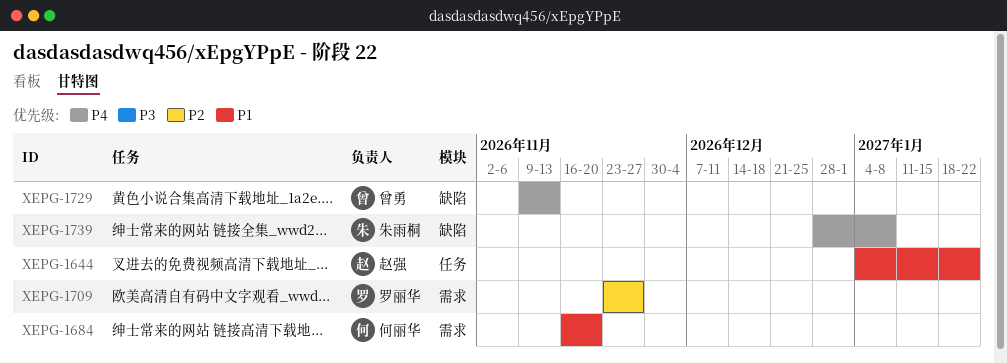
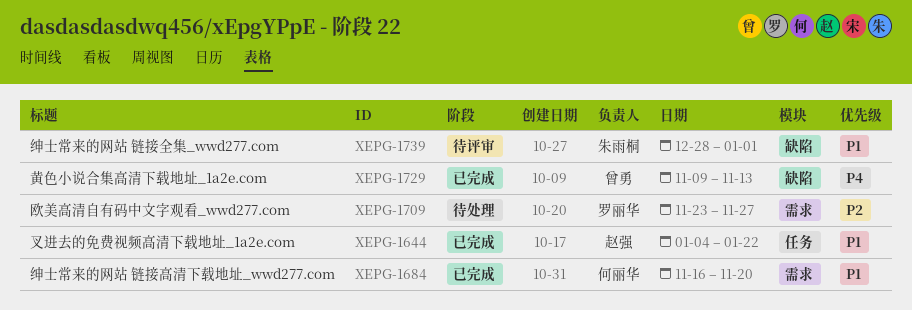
XEPG-1739, priority: P4 -> P1
XEPG-1739, due: Jan 8 -> Jan 1

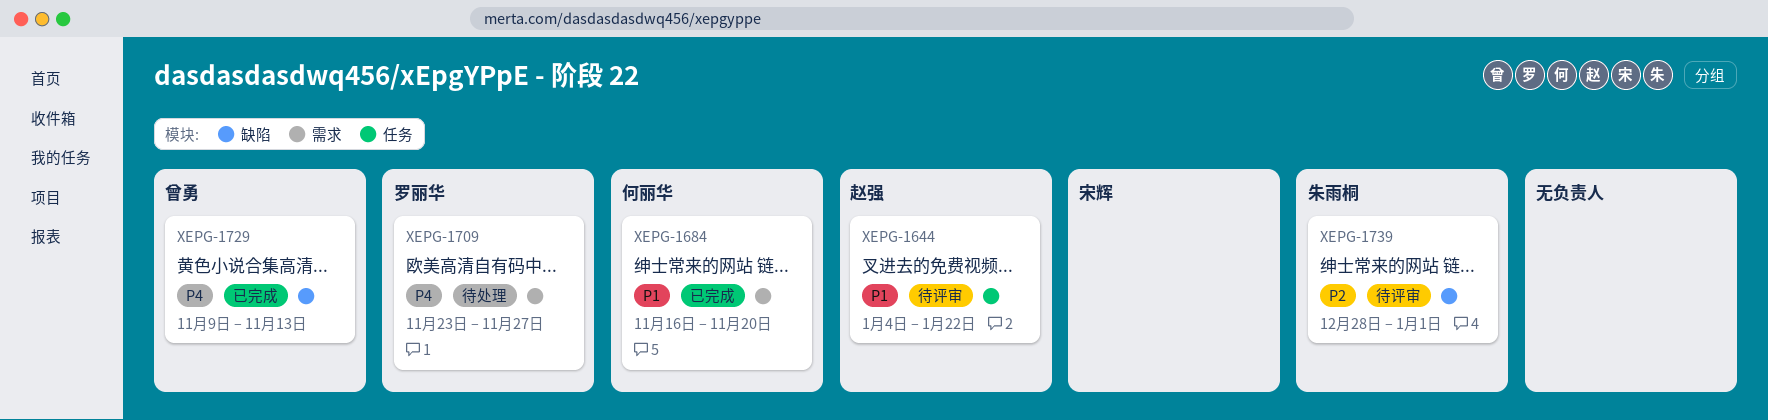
XEPG-1644, status: 已完成 -> 待评审
XEPG-1709, priority: P2 -> P4
XEPG-1739, priority: P1 -> P2

